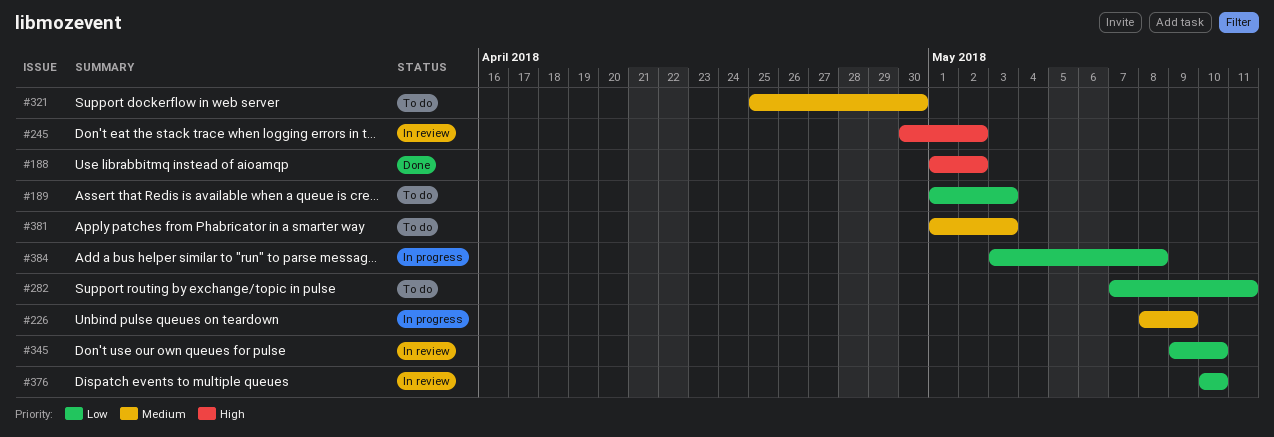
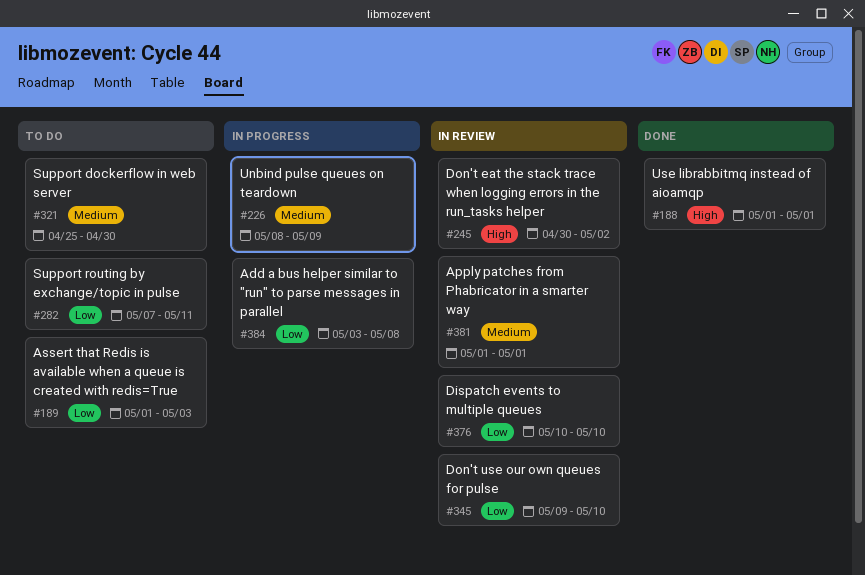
#188, due: May 2 -> May 1
#381, status: To do -> In review
#381, due: May 3 -> May 1

